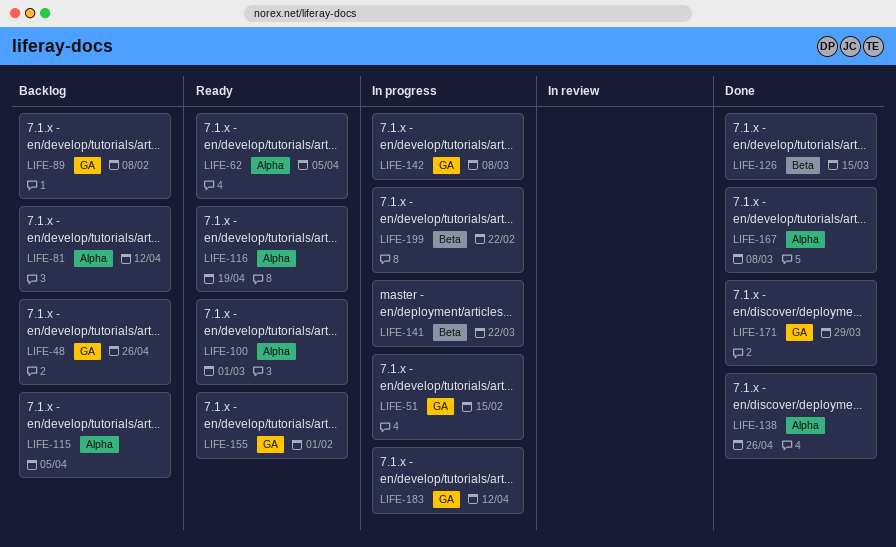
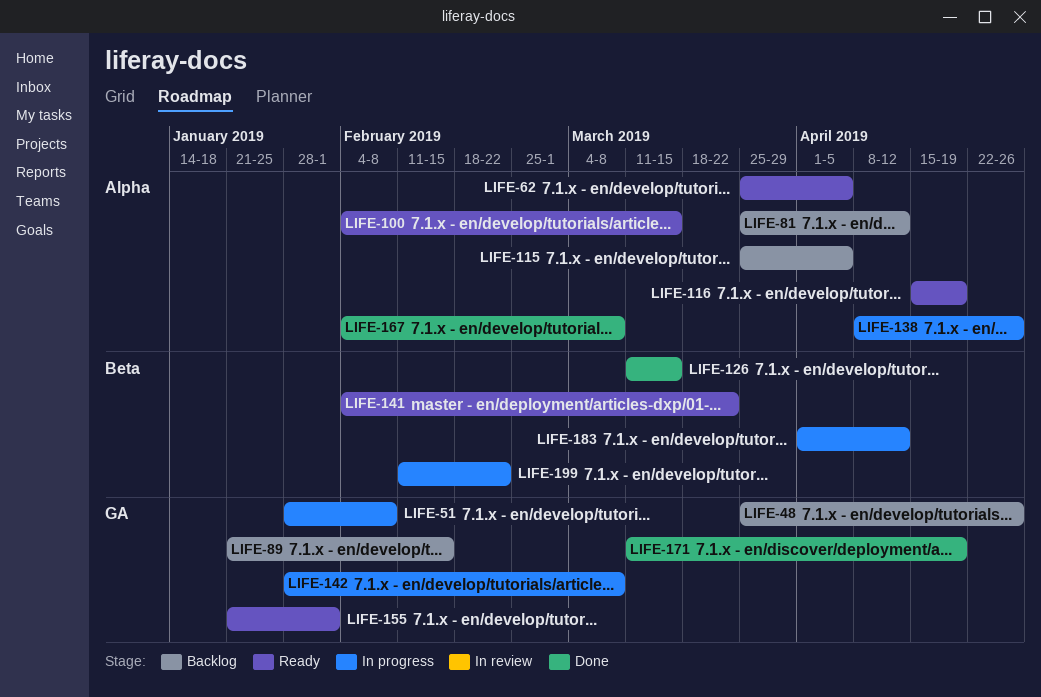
LIFE-51, due: Feb 15 -> Feb 8
LIFE-89, due: Feb 8 -> Feb 15
LIFE-100, due: Mar 1 -> Mar 15
LIFE-138, status: Done -> In progress
LIFE-141, status: In progress -> Ready
LIFE-171, due: Mar 29 -> Apr 19
LIFE-183, label: GA -> Beta

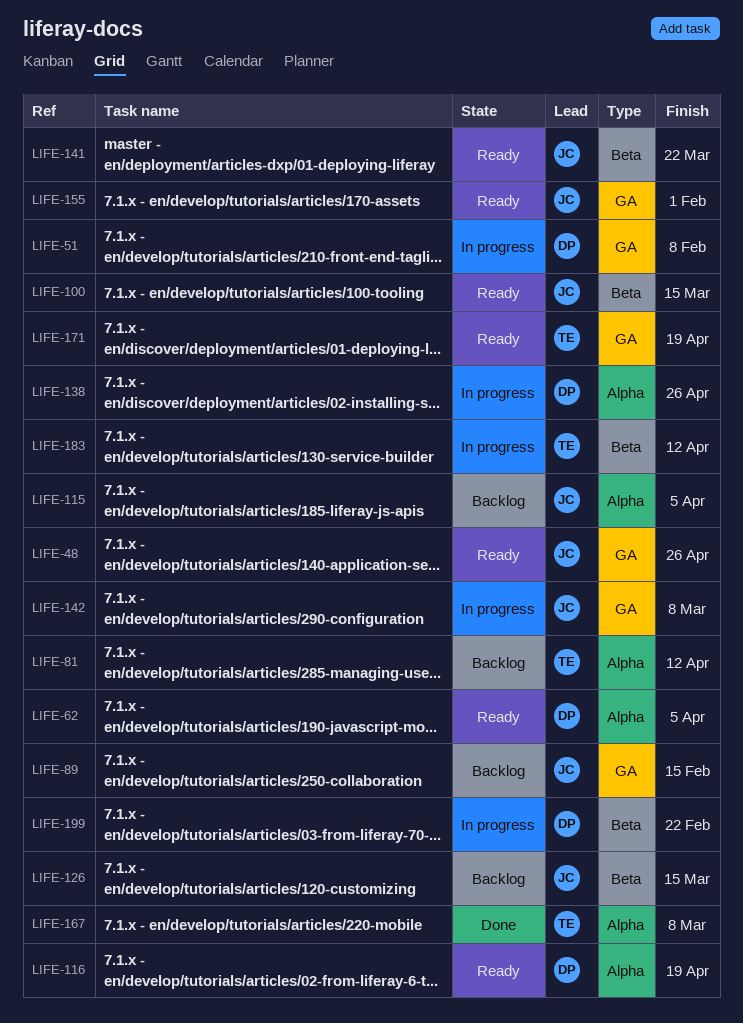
LIFE-48, status: Backlog -> Ready
LIFE-100, label: Alpha -> Beta
LIFE-126, status: Done -> Backlog
LIFE-171, status: Done -> Ready

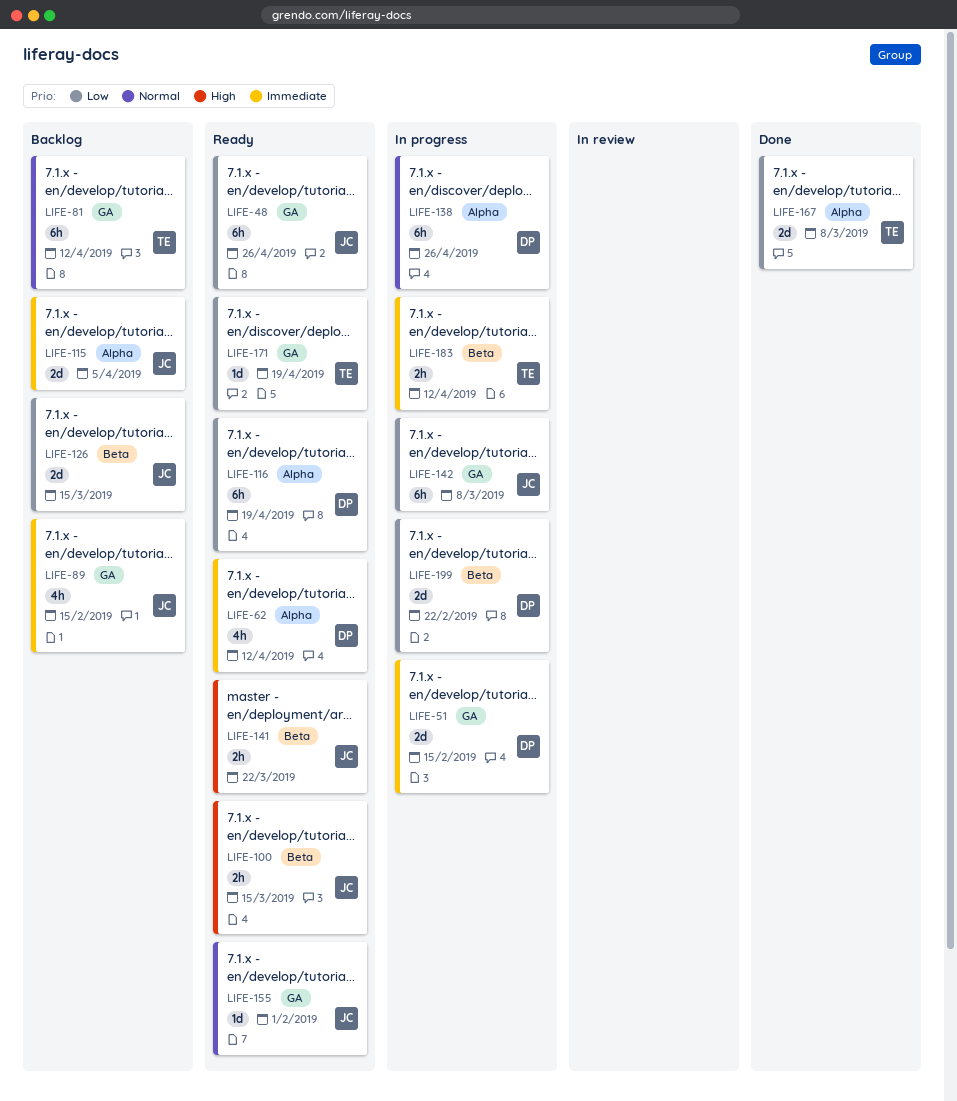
LIFE-51, due: Feb 8 -> Feb 15
LIFE-62, due: Apr 5 -> Apr 12
LIFE-81, label: Alpha -> GA

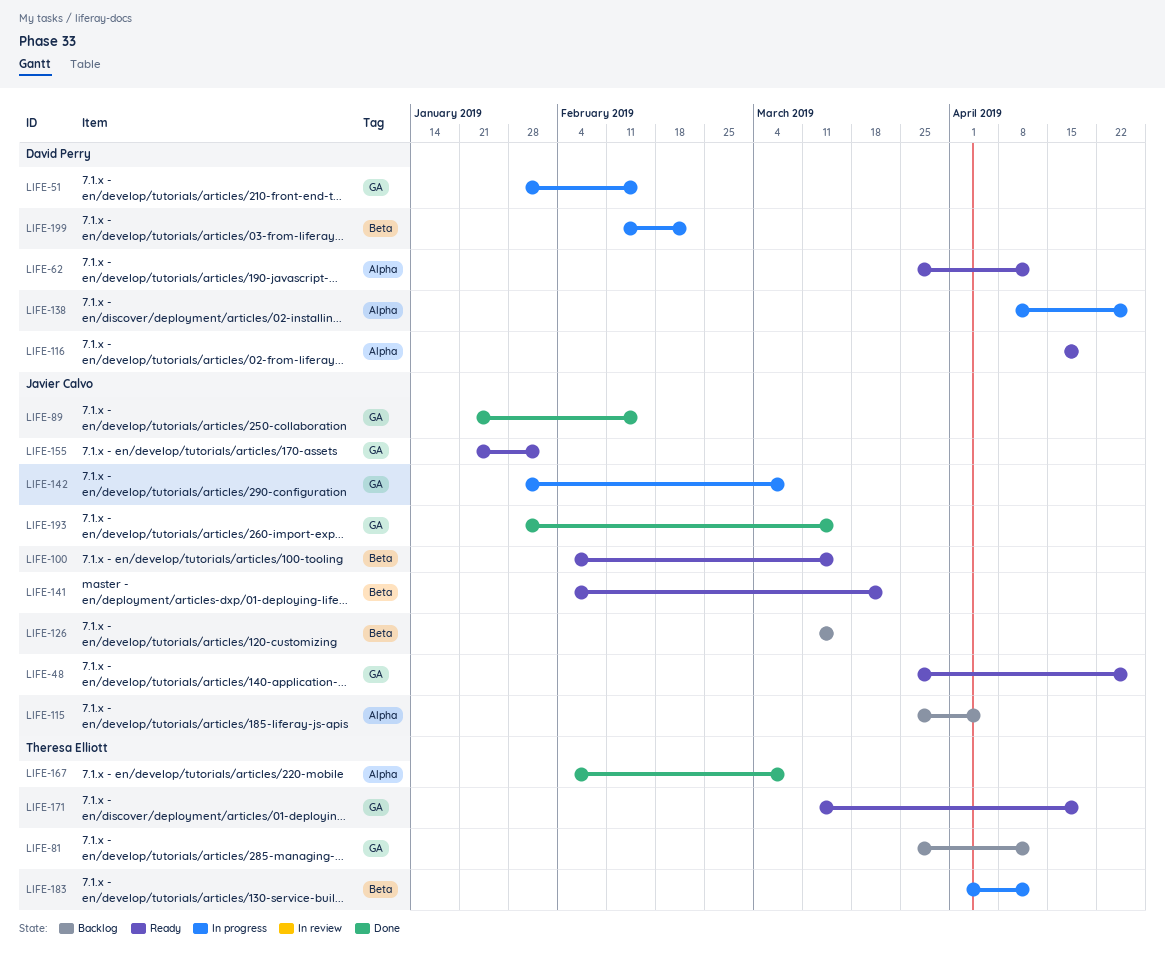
LIFE-89, status: Backlog -> Done
LIFE-193: none -> present

